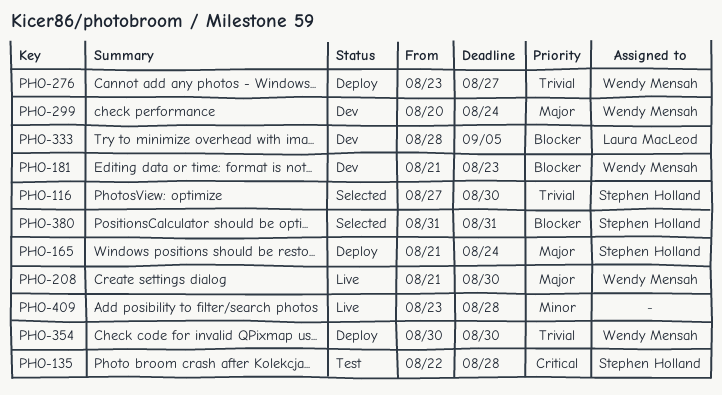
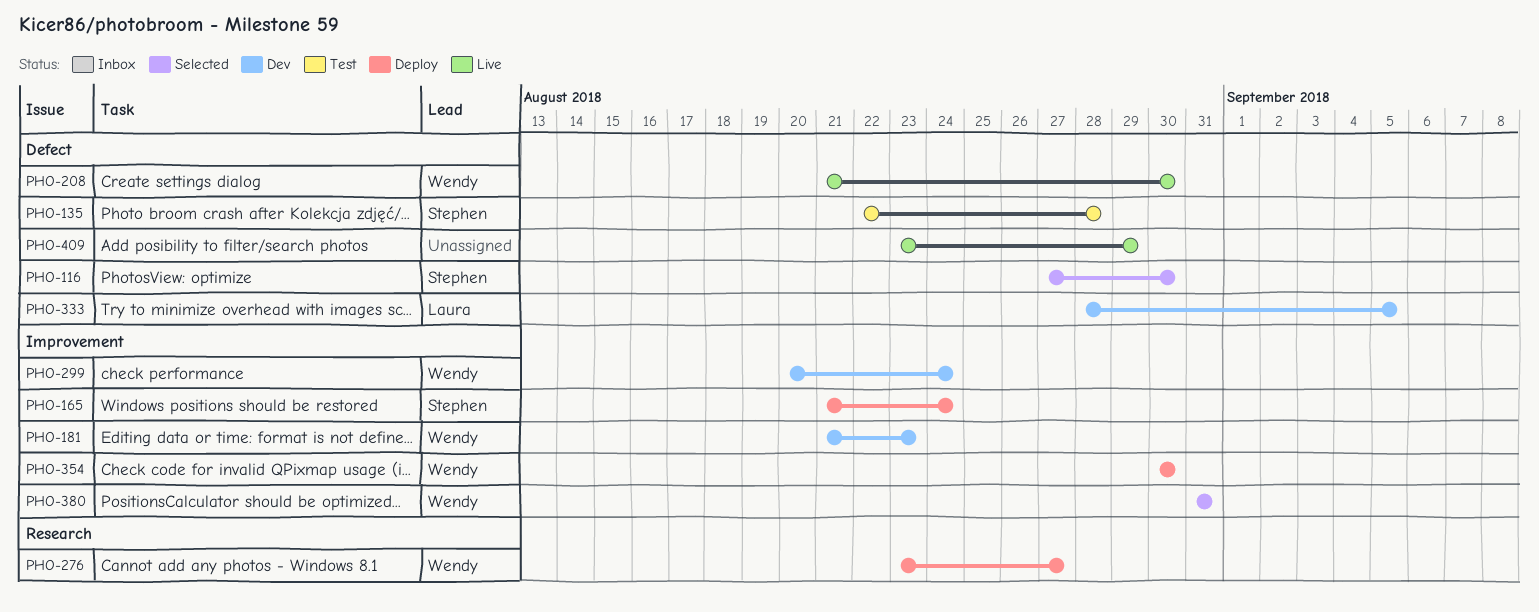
PHO-380, owner: Stephen Holland -> Wendy Mensah
PHO-409, due: Aug 28 -> Aug 29

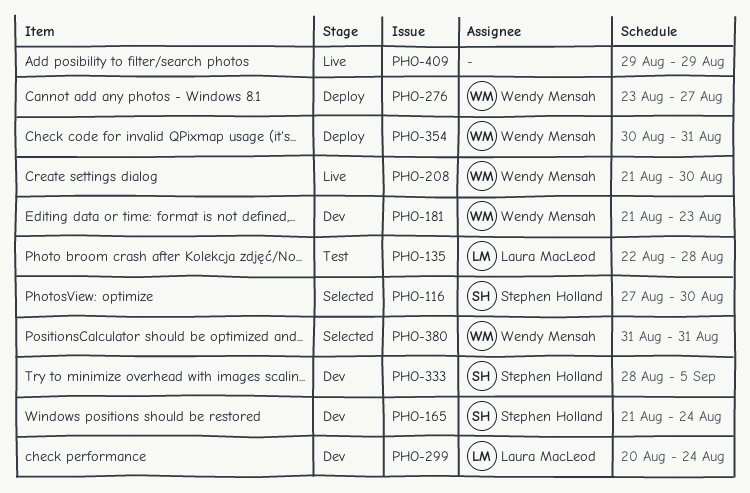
PHO-135, owner: Stephen Holland -> Laura MacLeod
PHO-165, status: Deploy -> Dev
PHO-299, owner: Wendy Mensah -> Laura MacLeod
PHO-333, owner: Laura MacLeod -> Stephen Holland
PHO-354, due: Aug 30 -> Aug 31
PHO-409, start: Aug 23 -> Aug 29

